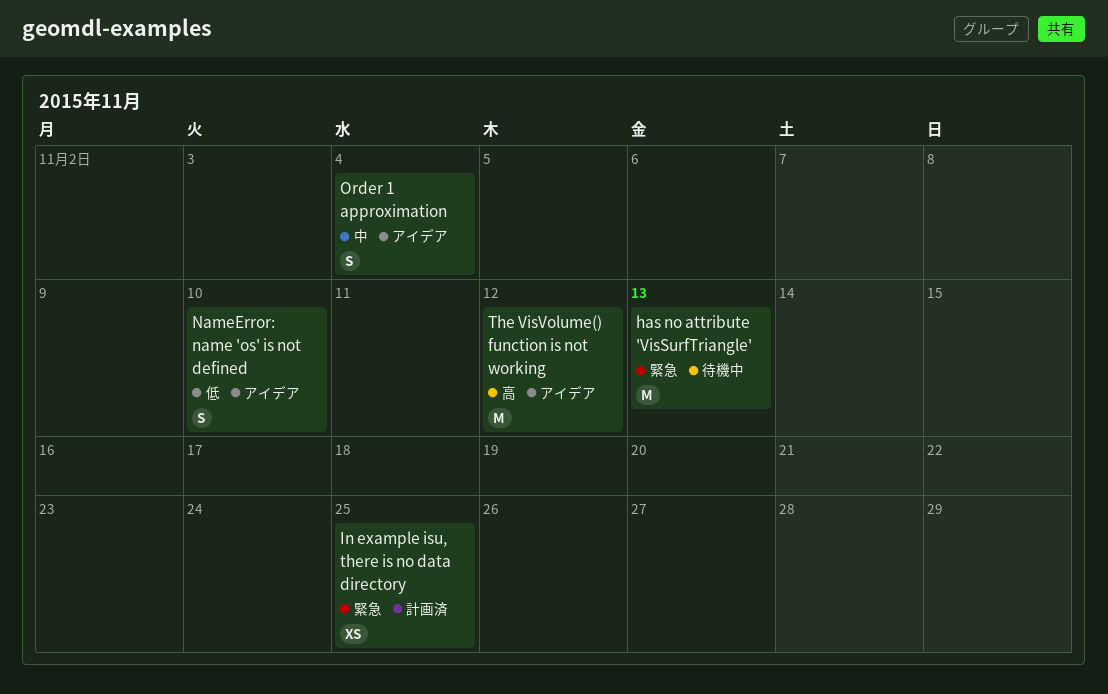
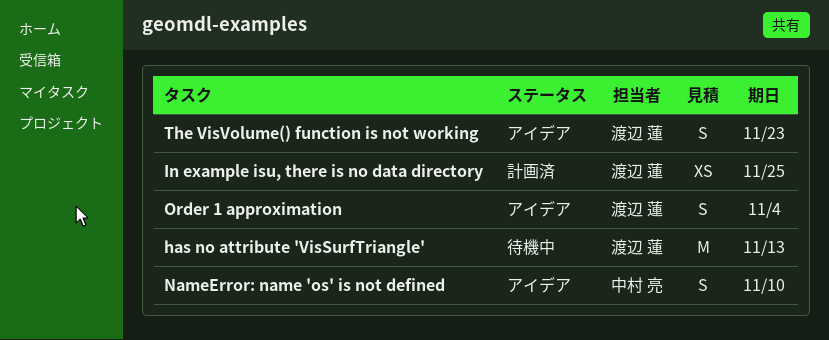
The VisVolume() function is not working, estimate: M -> S
The VisVolume() function is not working, due: Nov 12 -> Nov 23

